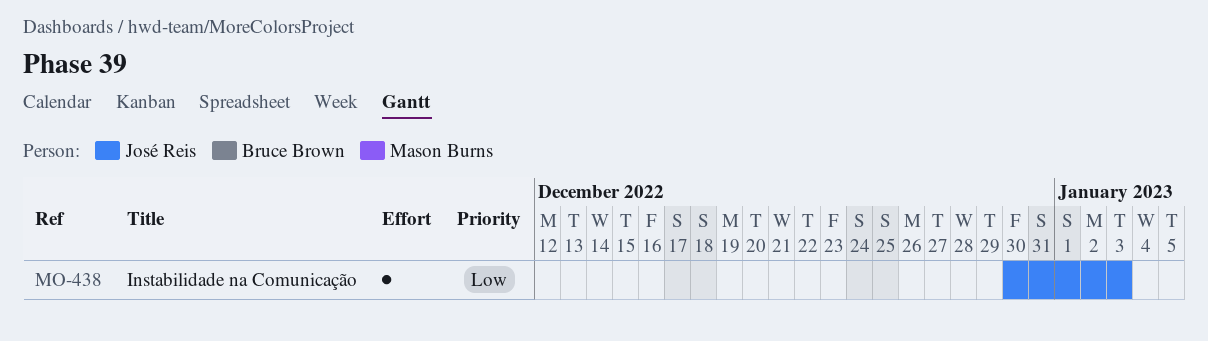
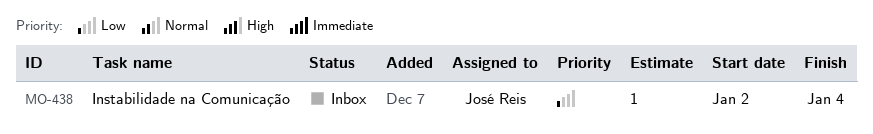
MO-438, start: Dec 30 -> Jan 2
MO-438, due: Jan 3 -> Jan 4

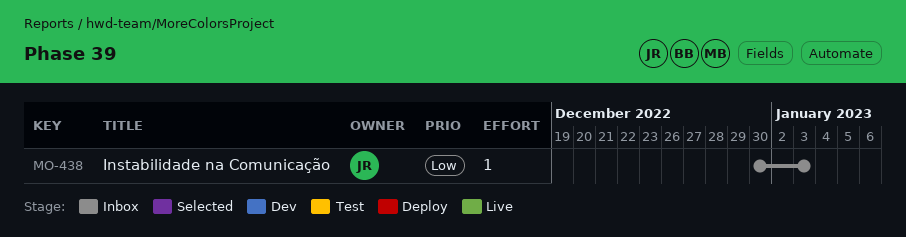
MO-438, start: Jan 2 -> Dec 30
MO-438, due: Jan 4 -> Jan 3

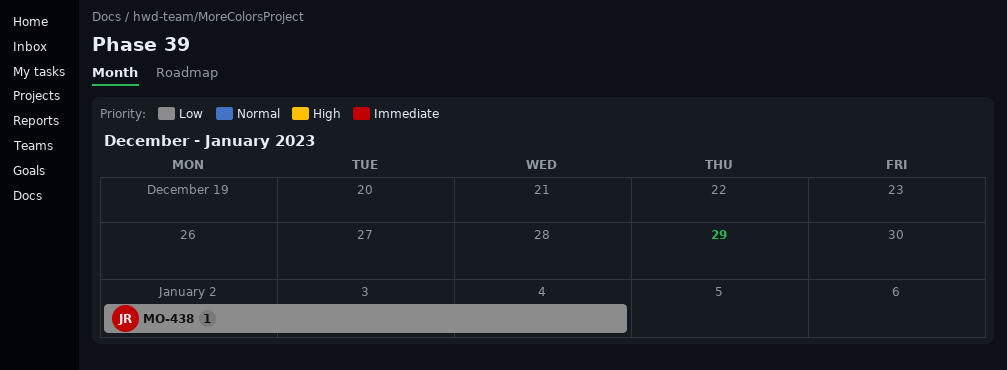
MO-438, start: Dec 30 -> Jan 2
MO-438, due: Jan 3 -> Jan 4

